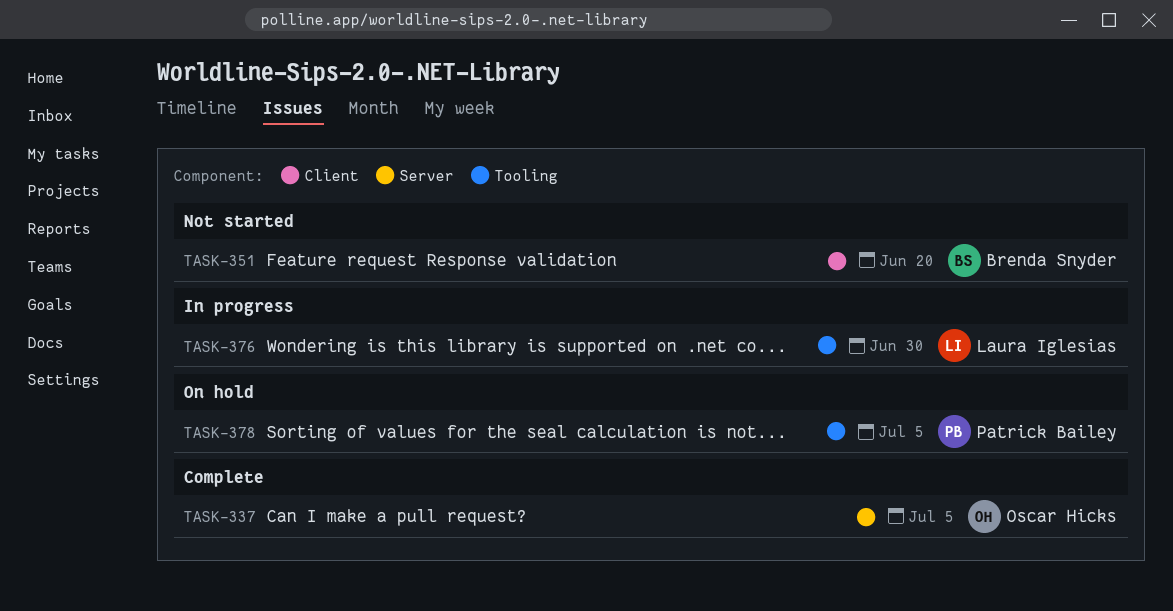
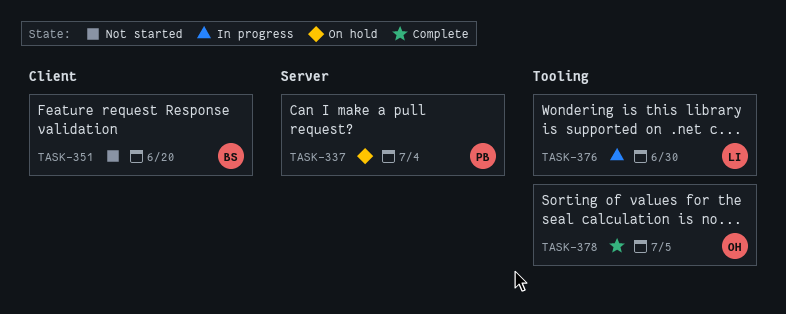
TASK-337, status: Complete -> On hold
TASK-337, owner: Oscar Hicks -> Patrick Bailey
TASK-337, due: Jul 5 -> Jul 4
TASK-378, status: On hold -> Complete
TASK-378, owner: Patrick Bailey -> Oscar Hicks

